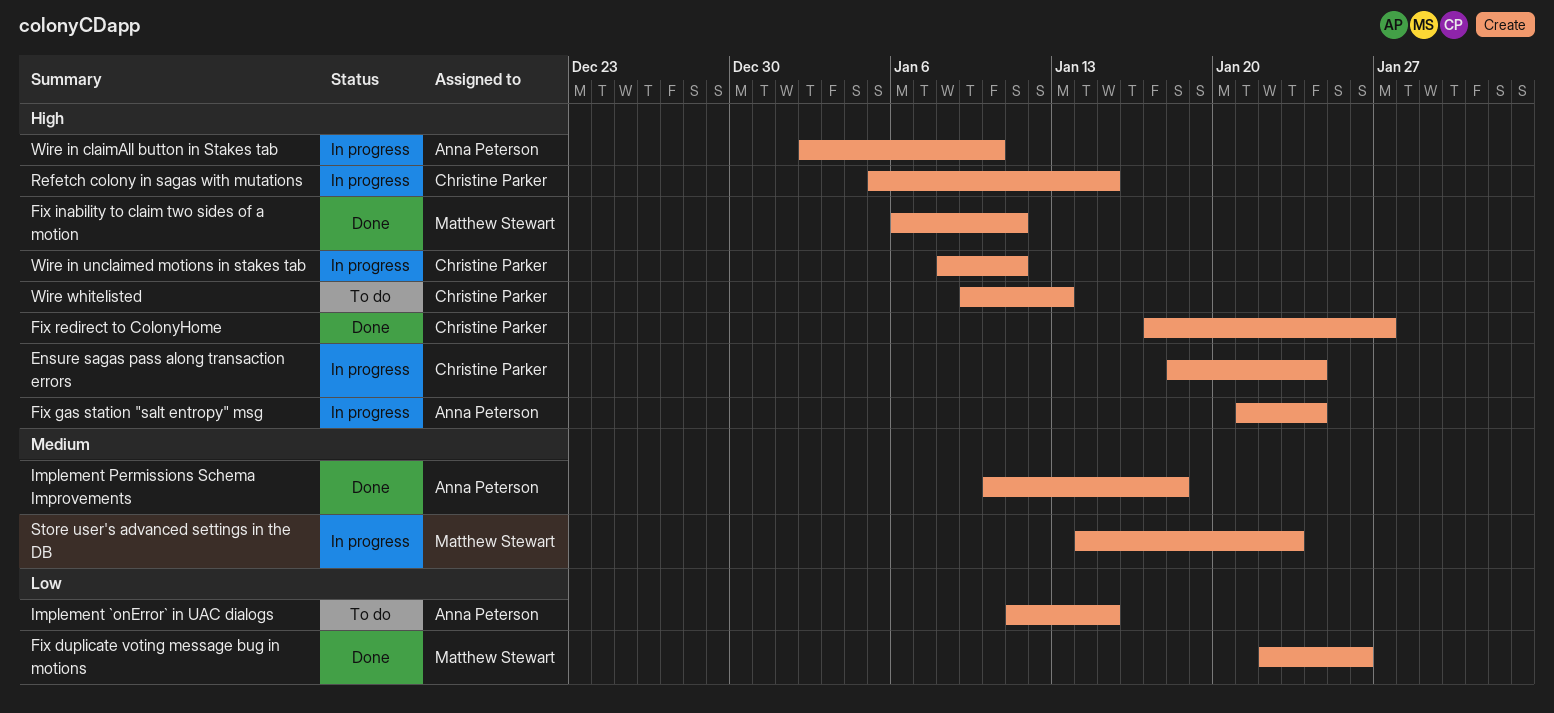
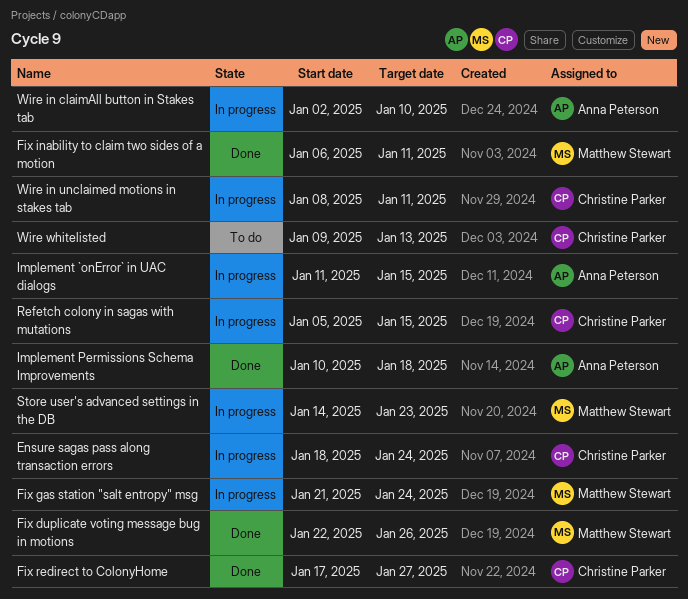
Fix gas station "salt entropy" msg, owner: Anna Peterson -> Matthew Stewart
Implement `onError` in UAC dialogs, status: To do -> In progress

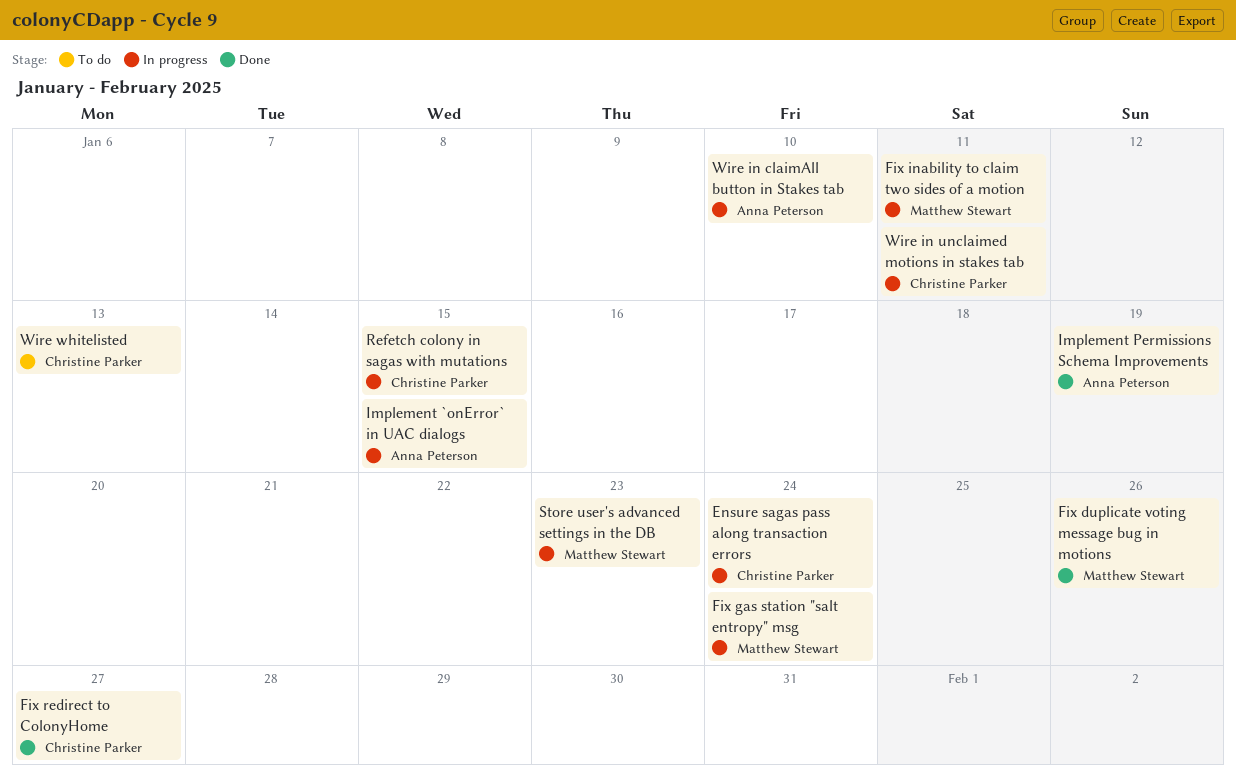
Fix inability to claim two sides of a motion, status: Done -> In progress
Implement Permissions Schema Improvements, due: Jan 18 -> Jan 19

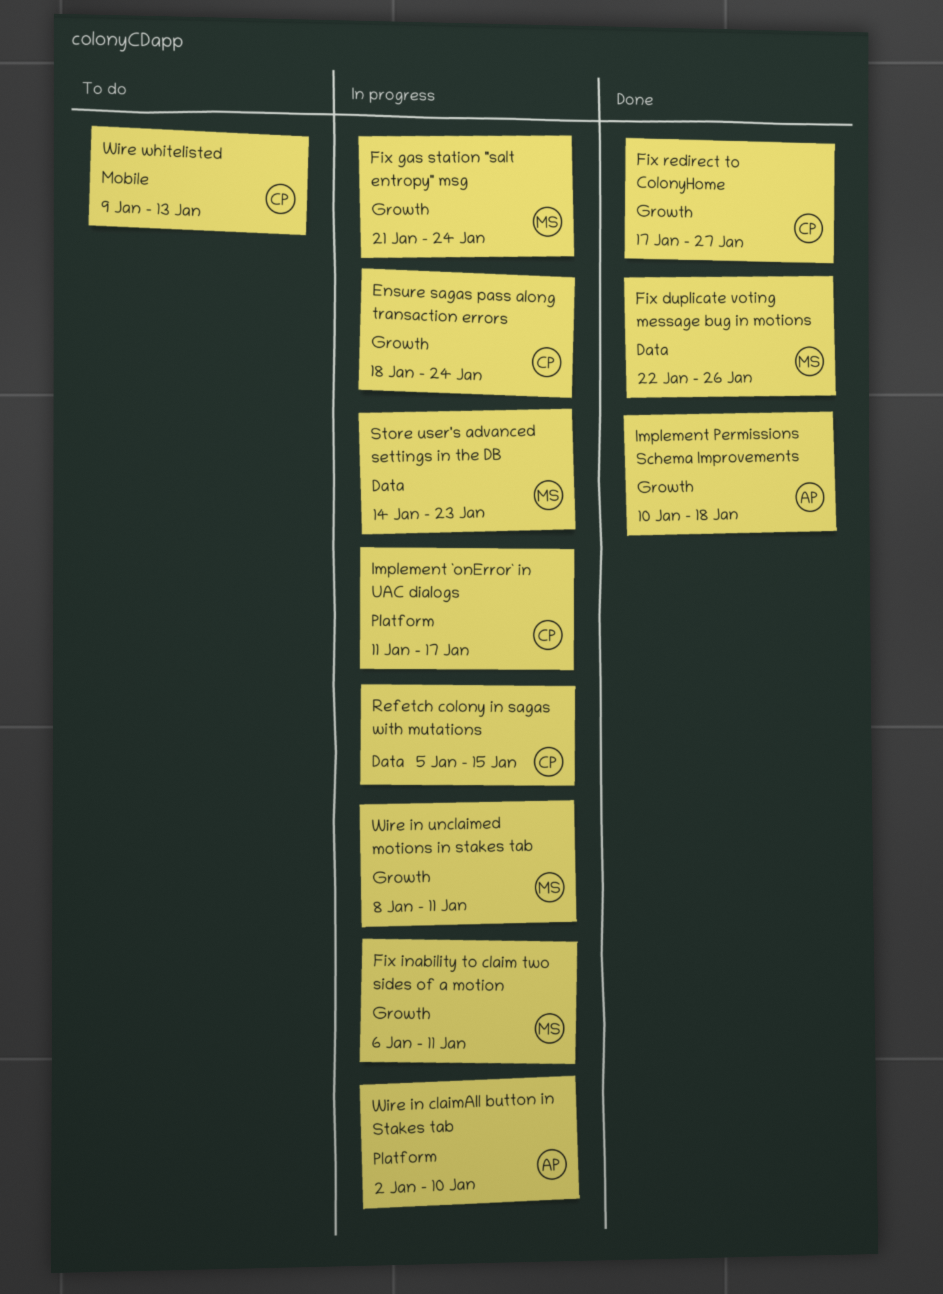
Implement `onError` in UAC dialogs, owner: Anna Peterson -> Christine Parker
Implement `onError` in UAC dialogs, due: Jan 15 -> Jan 17
Implement Permissions Schema Improvements, due: Jan 19 -> Jan 18
Wire in unclaimed motions in stakes tab, owner: Christine Parker -> Matthew Stewart

